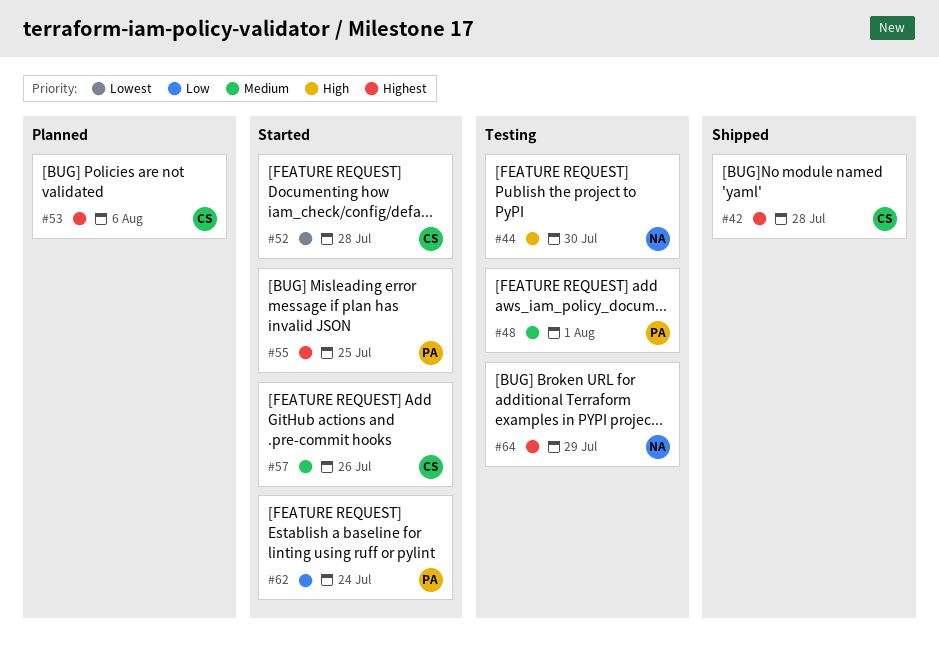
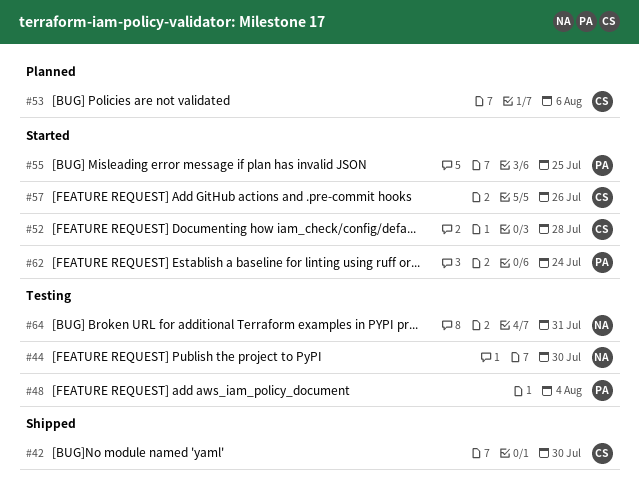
#42, due: Jul 28 -> Jul 30
#48, due: Aug 1 -> Aug 4
#64, due: Jul 29 -> Jul 31

